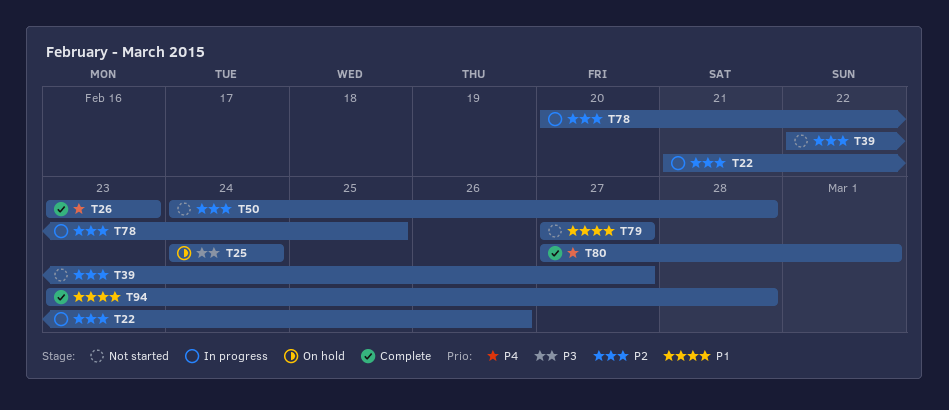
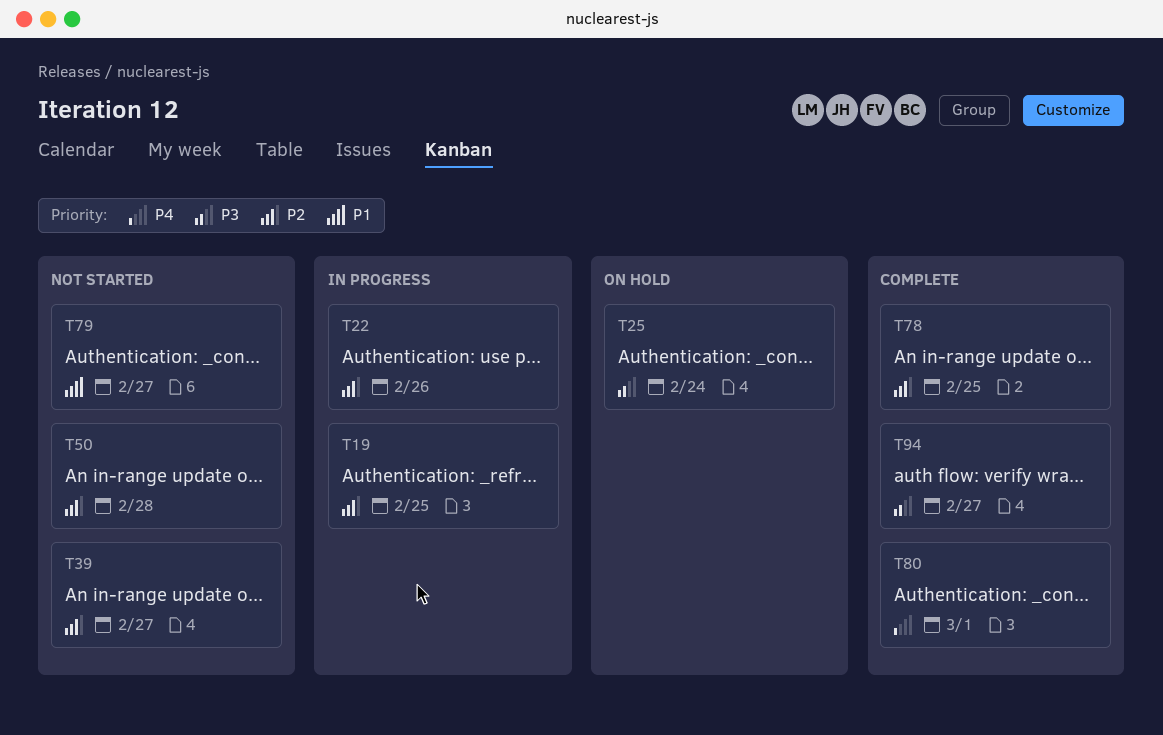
T19: none -> present
T26: present -> none
T78, status: In progress -> Complete
T94, priority: P1 -> P3
T94, due: Feb 28 -> Feb 27

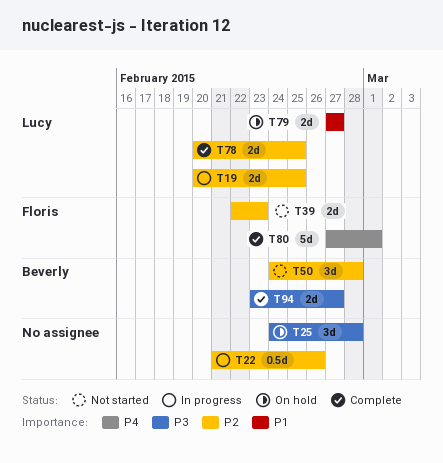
T25, due: Feb 24 -> Feb 28
T39, due: Feb 27 -> Feb 23
T79, status: Not started -> On hold

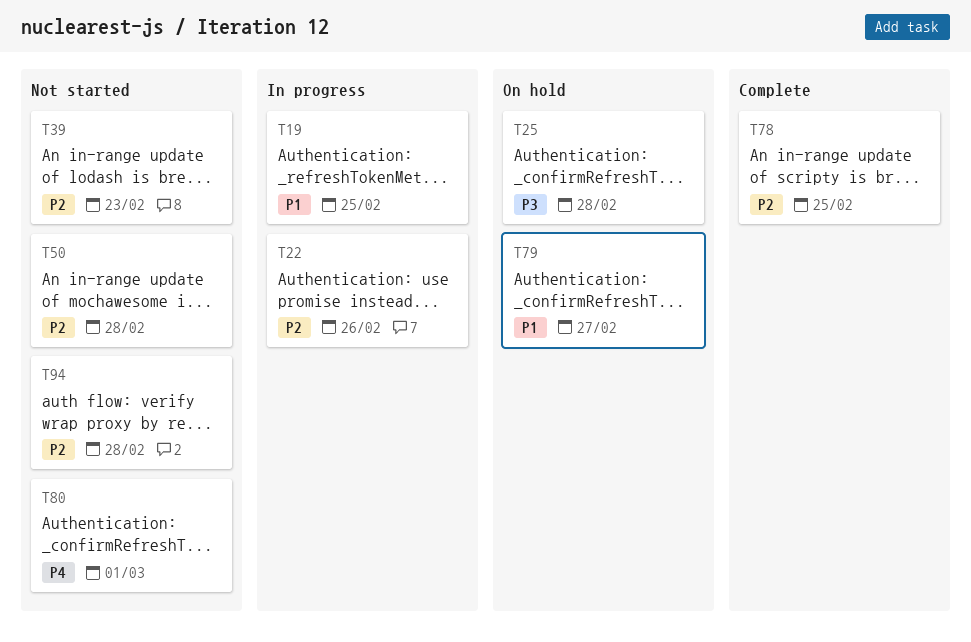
T19, priority: P2 -> P1
T80, status: Complete -> Not started
T94, status: Complete -> Not started
T94, priority: P3 -> P2
T94, due: Feb 27 -> Feb 28

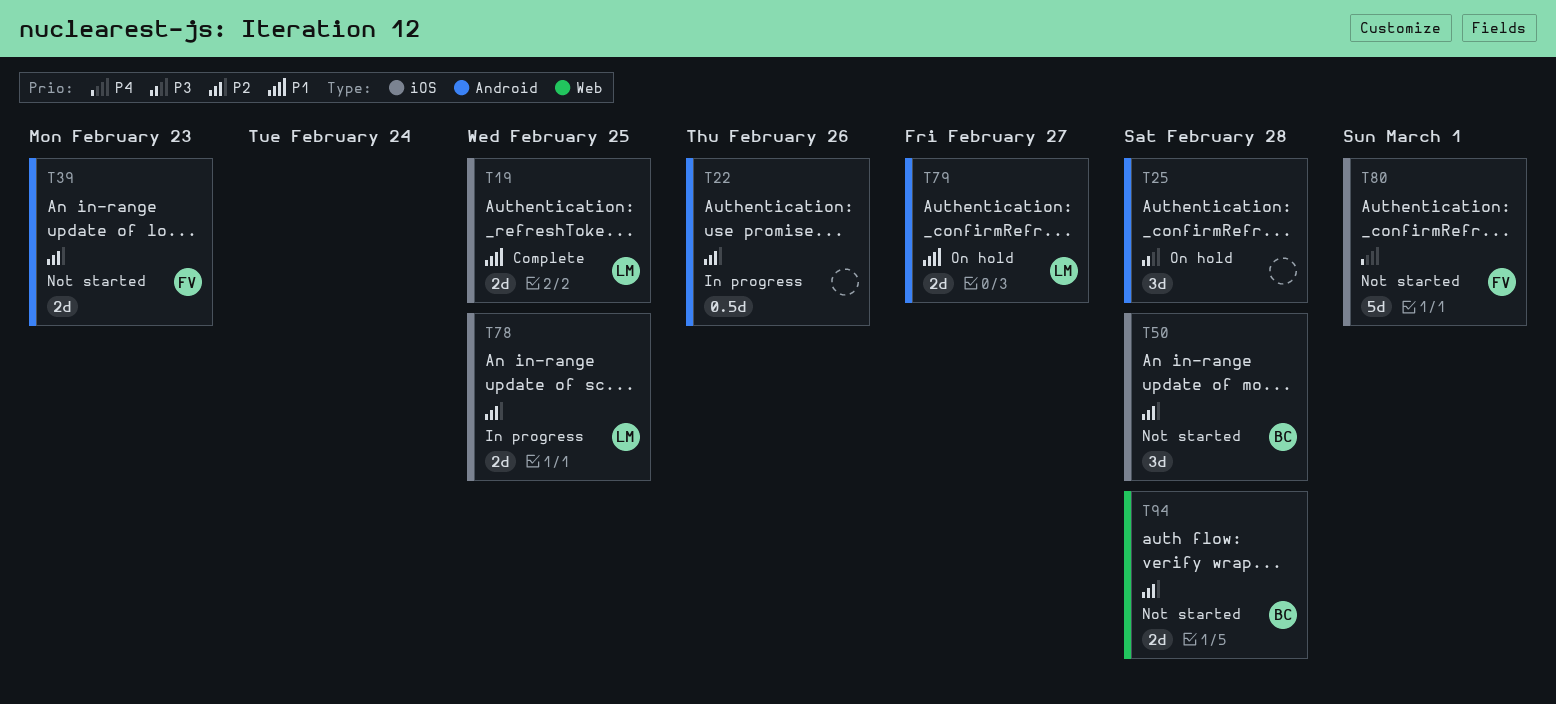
T19, status: In progress -> Complete
T78, status: Complete -> In progress

